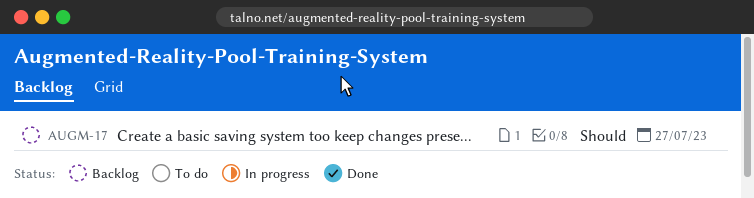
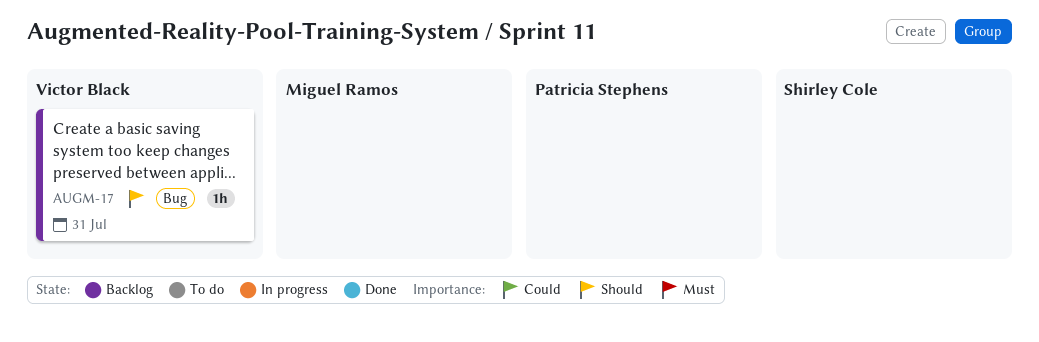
AUGM-17, due: Jul 27 -> Jul 31

